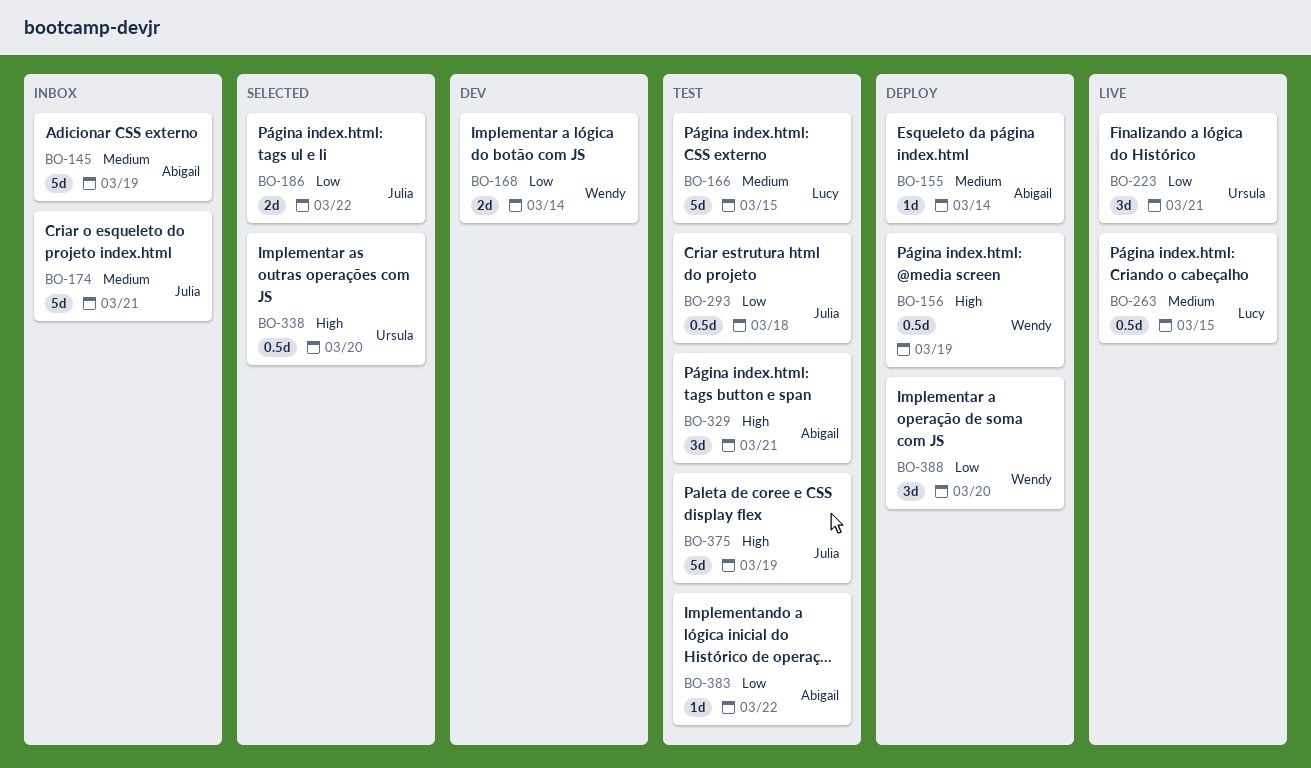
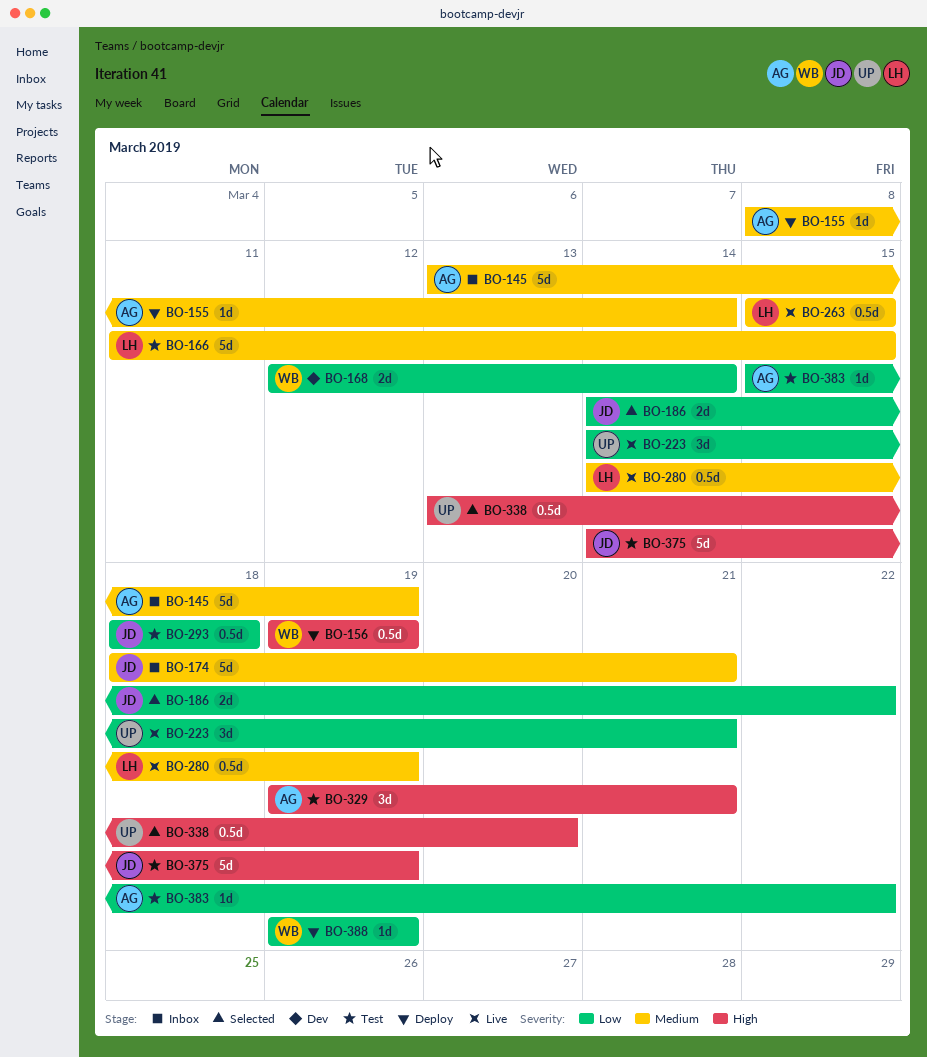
BO-280: none -> present
BO-388, estimate: 3d -> 1d
BO-388, due: Mar 20 -> Mar 19

